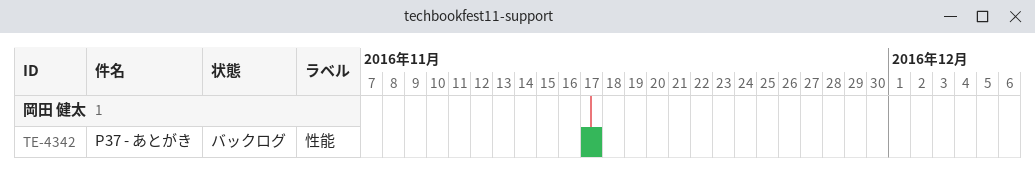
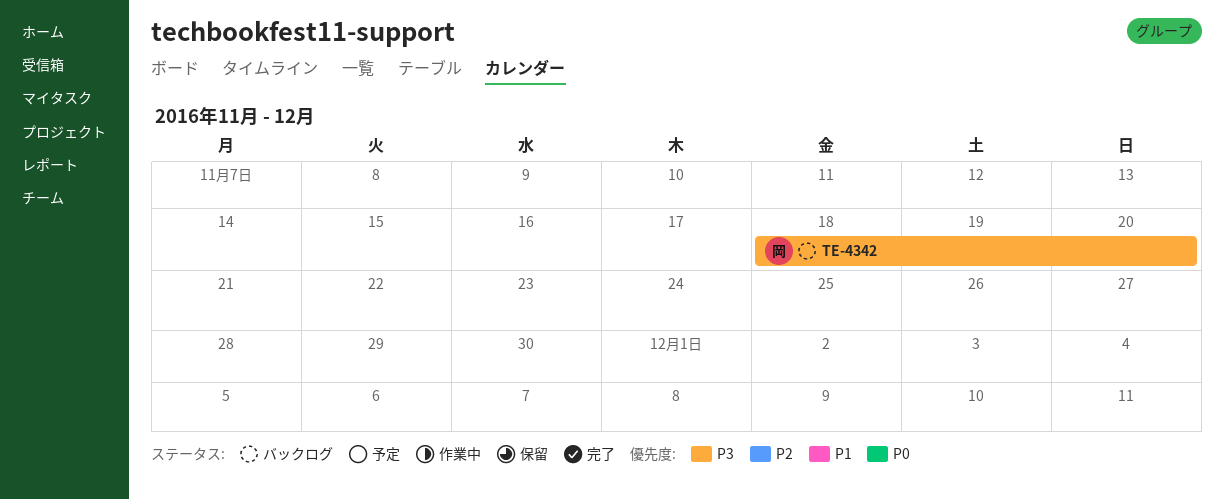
TE-4342, start: Nov 17 -> Nov 18
TE-4342, due: Nov 17 -> Nov 20

